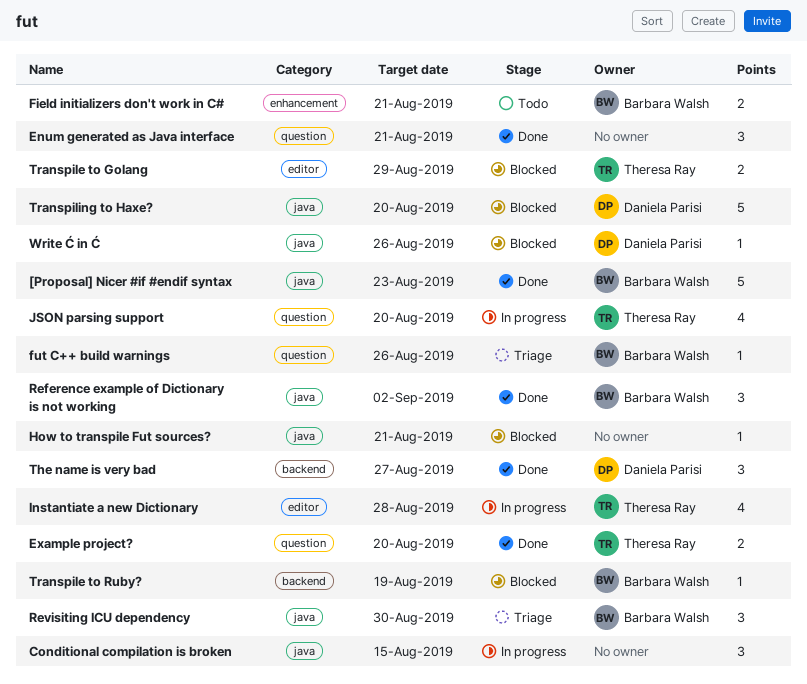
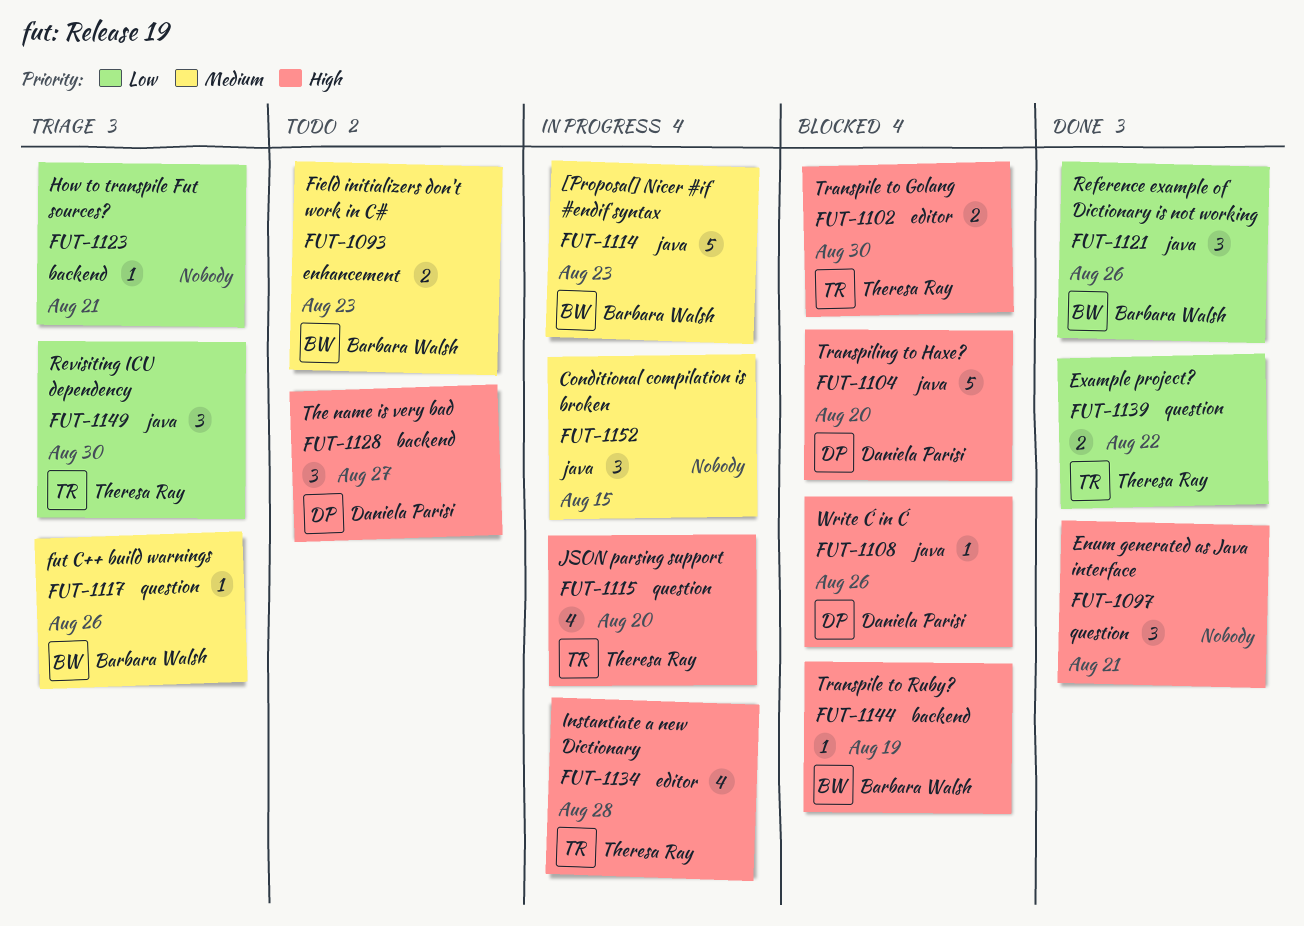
[Proposal] Nicer #if #endif syntax, status: Done -> In progress
Example project?, due: Aug 20 -> Aug 22
Field initializers don't work in C#, due: Aug 21 -> Aug 23
How to transpile Fut sources?, status: Blocked -> Triage
How to transpile Fut sources?, label: java -> backend
Reference example of Dictionary is not working, due: Sep 2 -> Aug 26
Revisiting ICU dependency, owner: Barbara Walsh -> Theresa Ray
The name is very bad, status: Done -> Todo
Transpile to Golang, due: Aug 29 -> Aug 30

